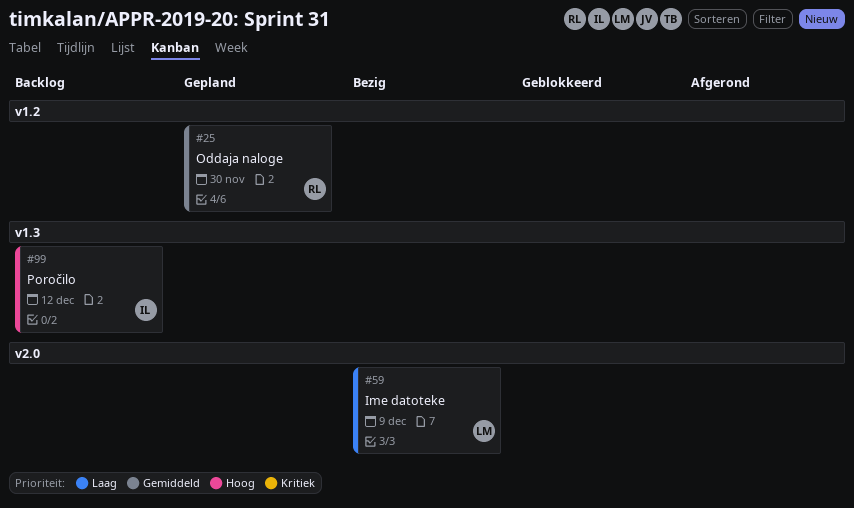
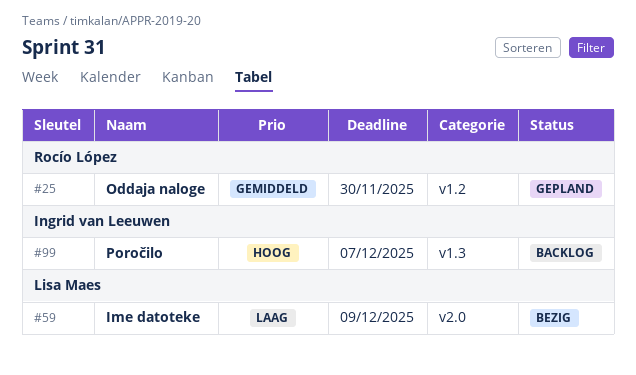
#99, due: Dec 12 -> Dec 7

